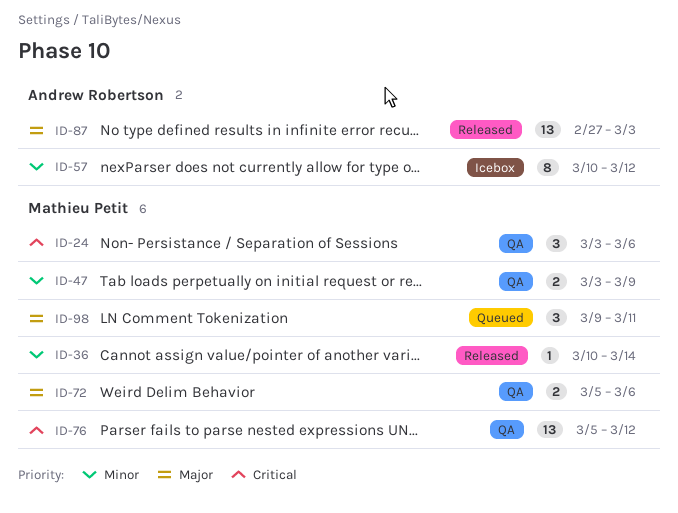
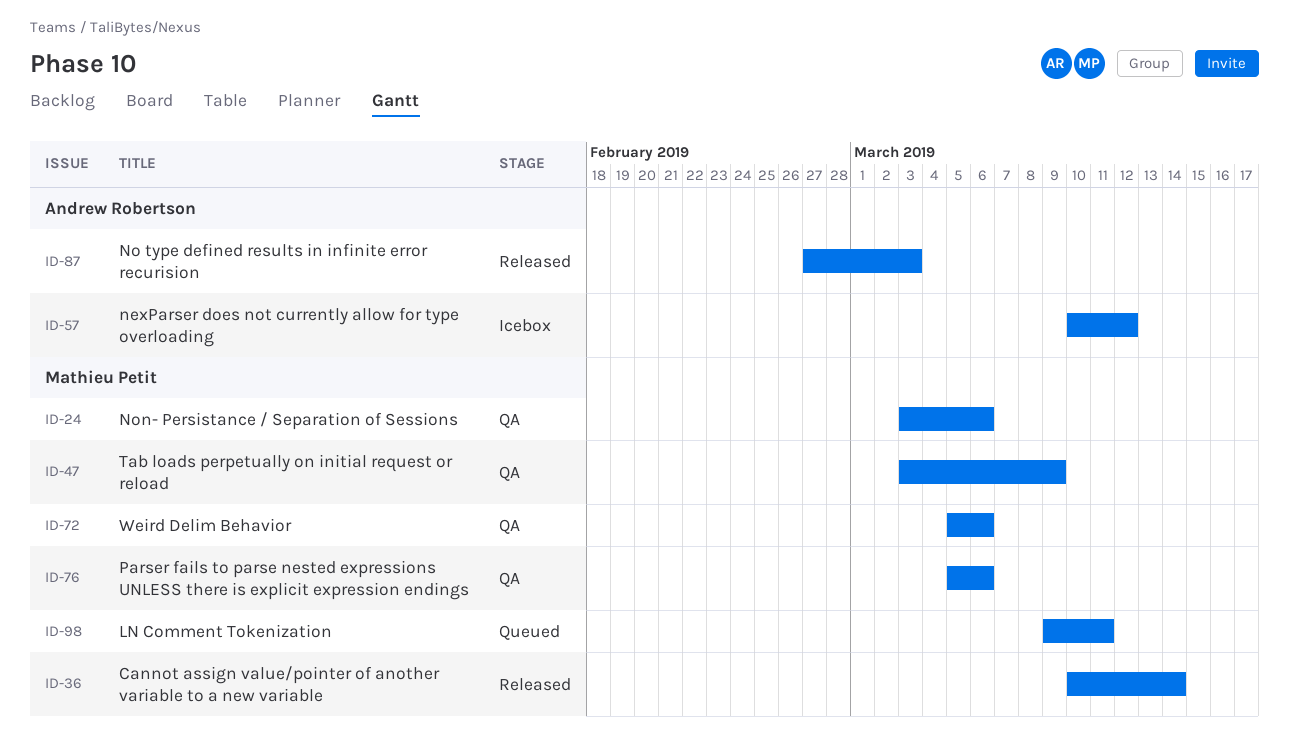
ID-76, due: Mar 12 -> Mar 6

